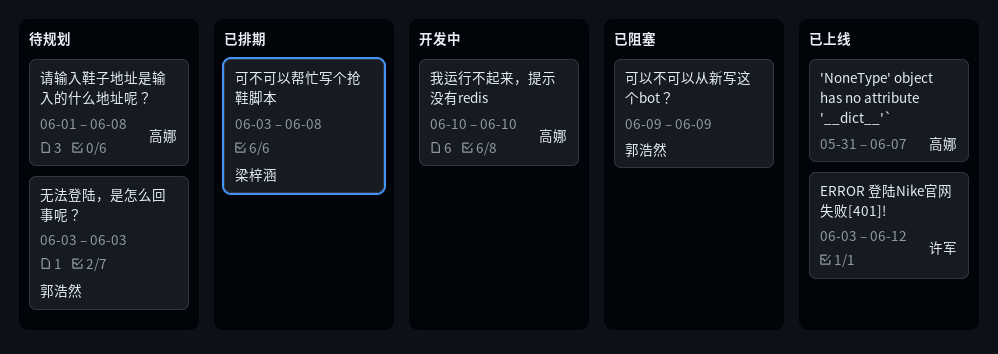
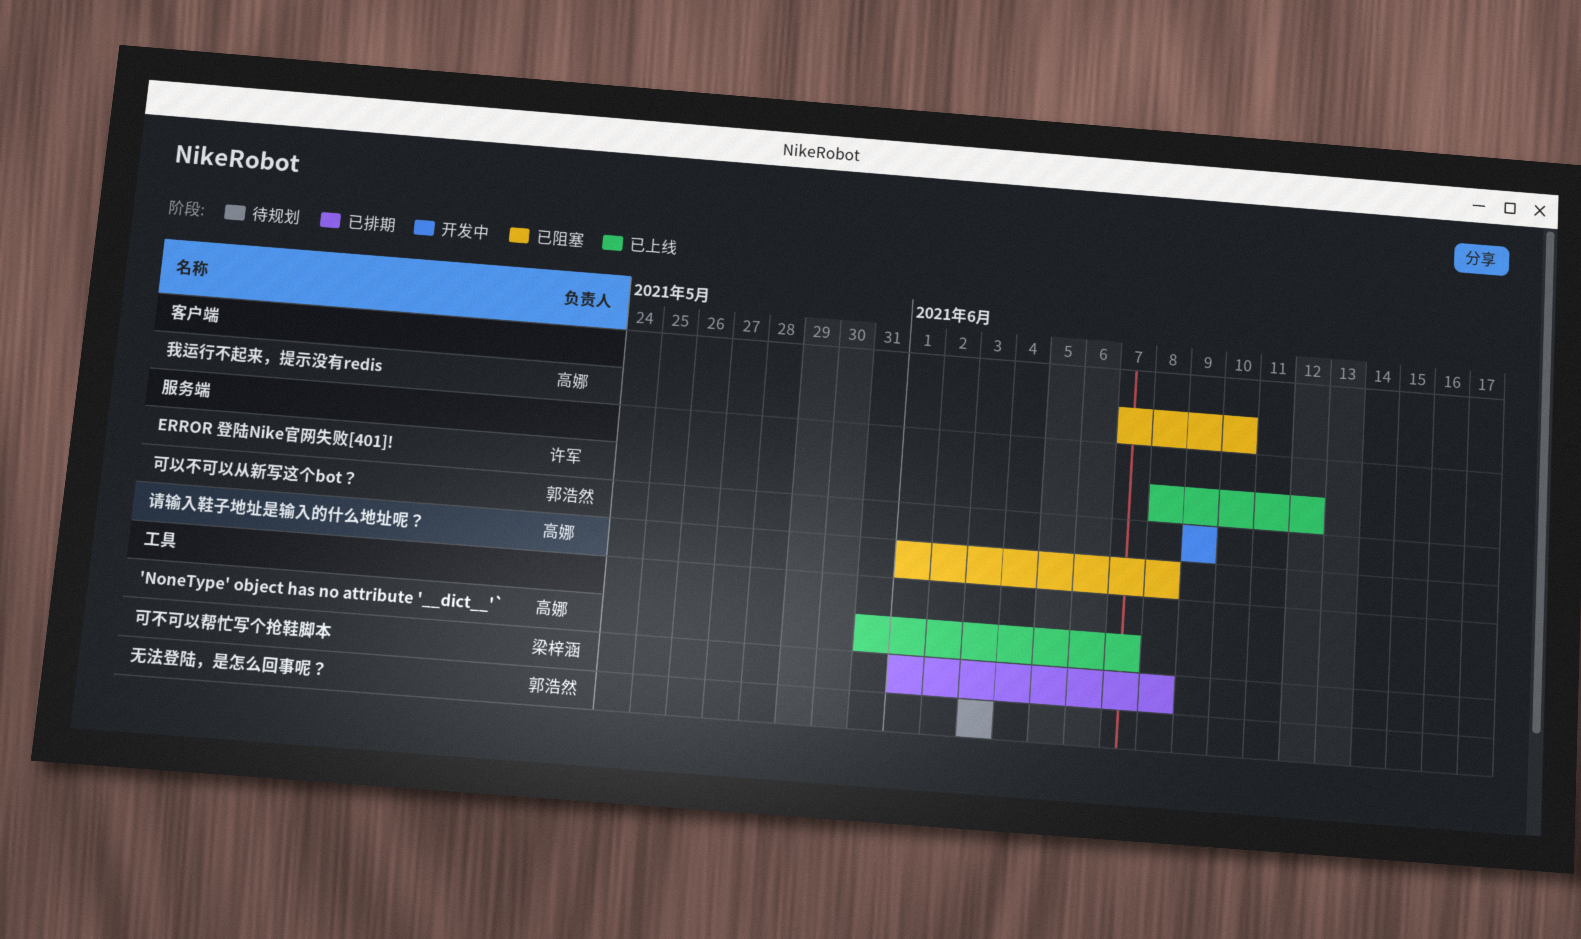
ERROR 登陆Nike官网失败[401]!, start: Jun 3 -> Jun 8
可不可以帮忙写个抢鞋脚本, start: Jun 3 -> Jun 1
可以不可以从新写这个bot？, status: 已阻塞 -> 开发中
我运行不起来，提示没有redis, status: 开发中 -> 已阻塞
我运行不起来，提示没有redis, start: Jun 10 -> Jun 7
请输入鞋子地址是输入的什么地址呢？, status: 待规划 -> 已阻塞

